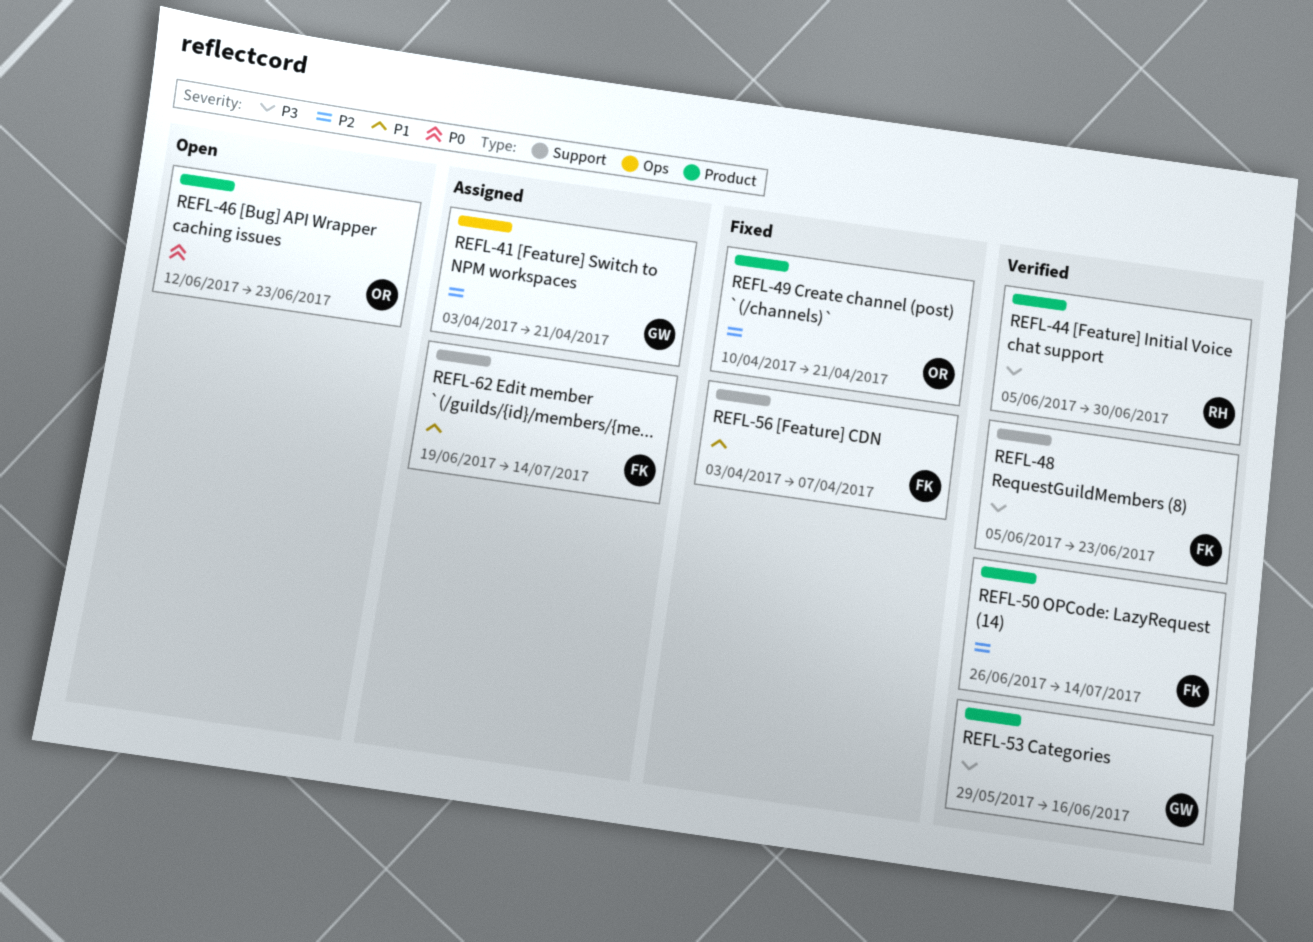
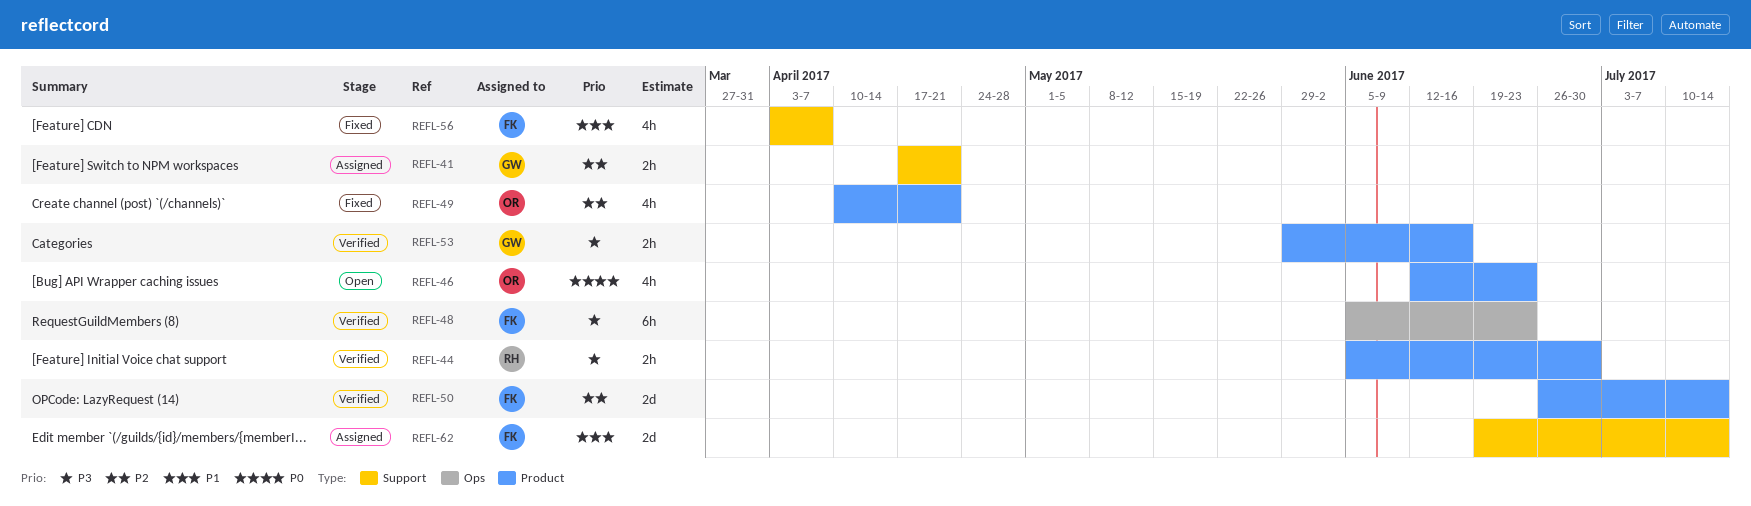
REFL-41, label: Ops -> Support
REFL-41, start: Apr 3 -> Apr 17
REFL-48, label: Support -> Ops

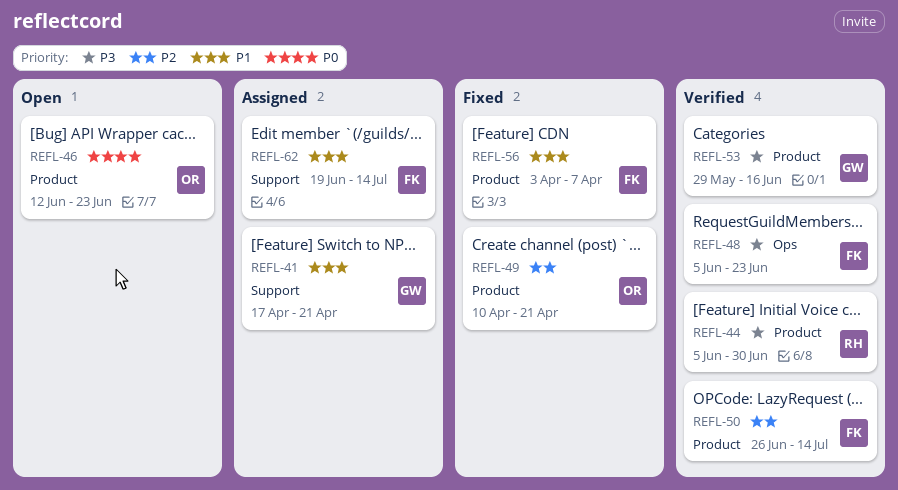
REFL-41, priority: P2 -> P1
REFL-56, label: Support -> Product

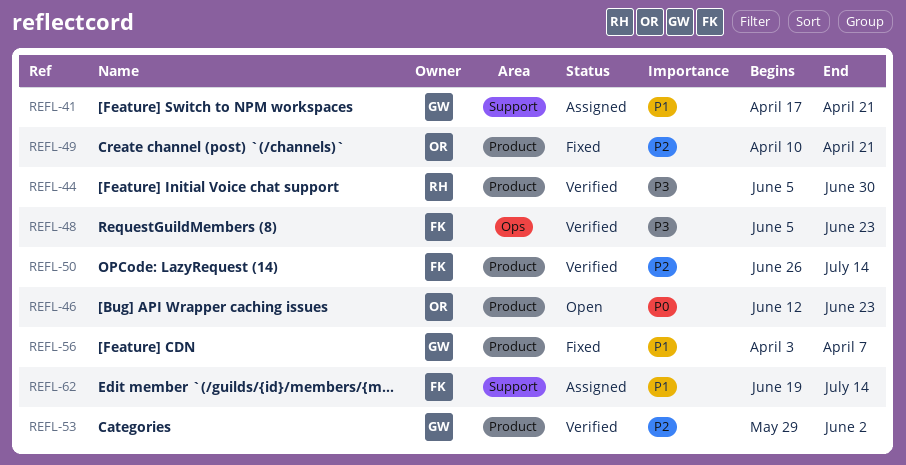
REFL-53, priority: P3 -> P2
REFL-53, due: Jun 16 -> Jun 2
REFL-56, owner: FK -> GW

